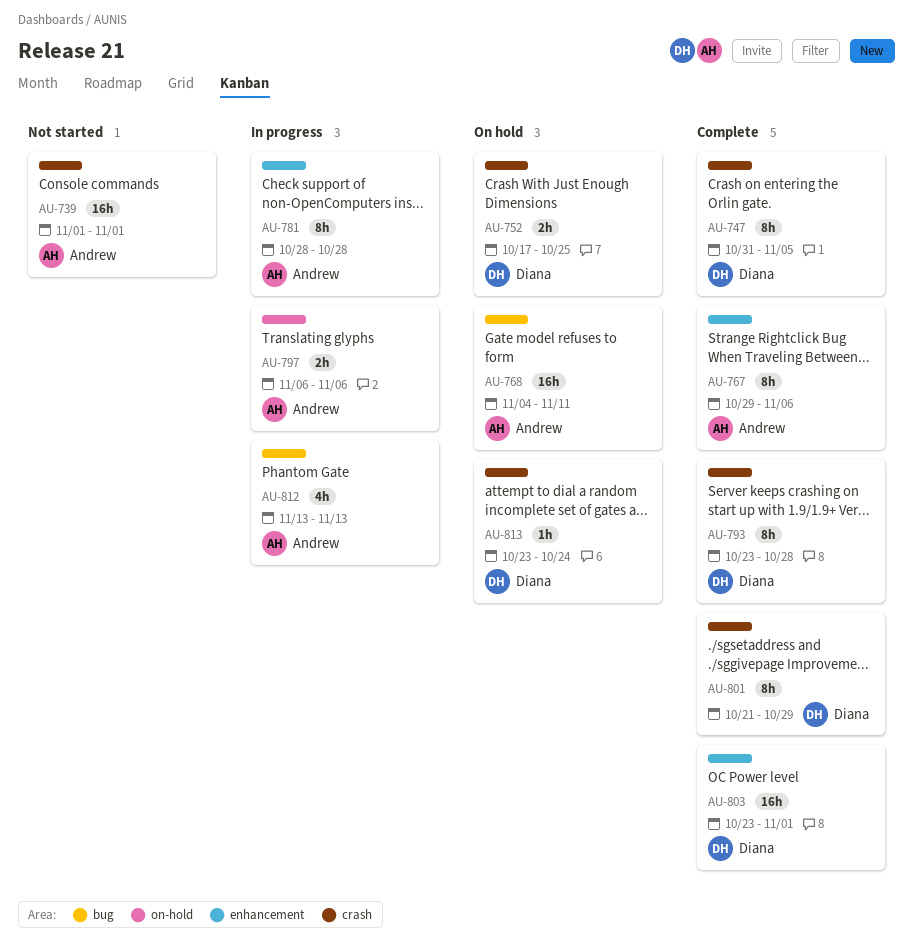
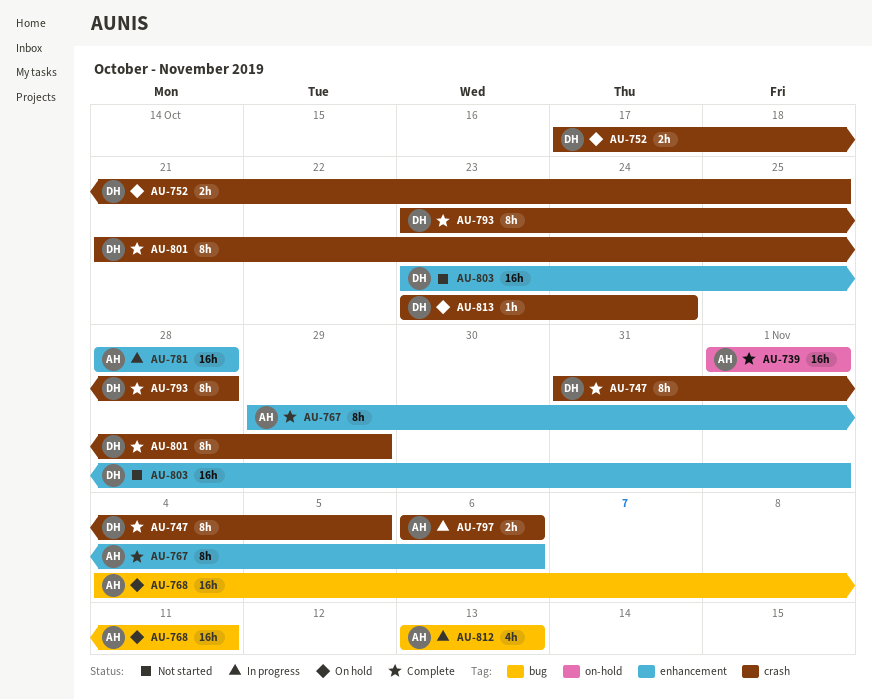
AU-739, status: Not started -> Complete
AU-739, label: crash -> on-hold
AU-781, estimate: 8h -> 16h
AU-797, label: on-hold -> crash
AU-803, status: Complete -> Not started

